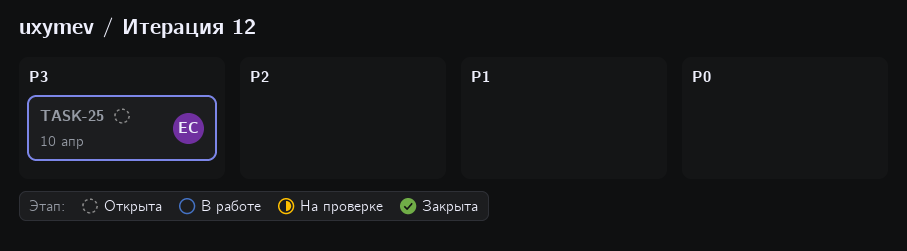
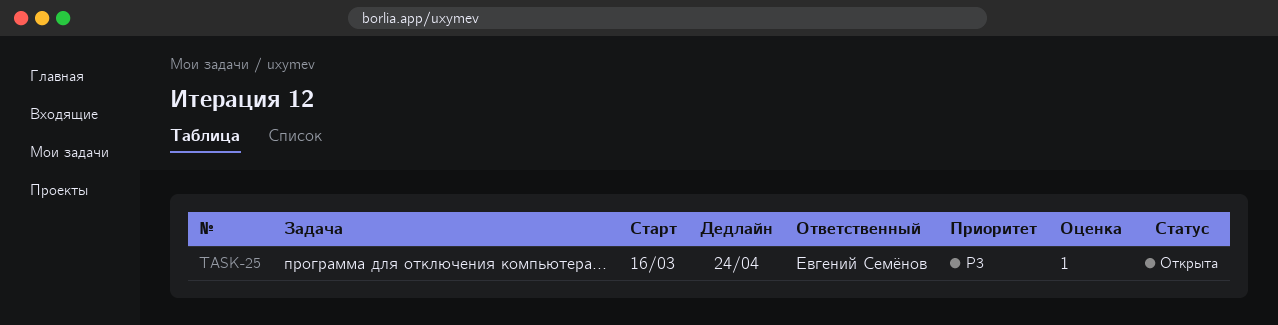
TASK-25, due: Apr 10 -> Apr 24

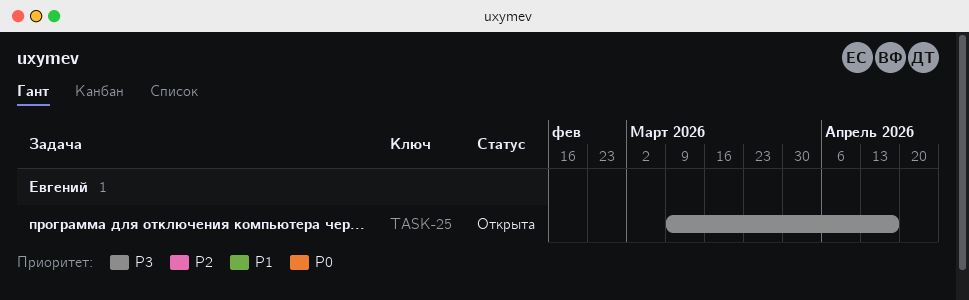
TASK-25, start: Mar 16 -> Mar 9
TASK-25, due: Apr 24 -> Apr 17

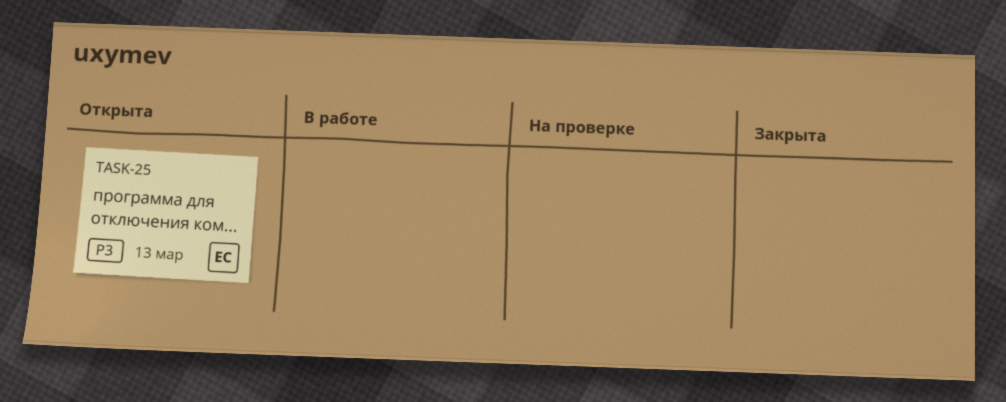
TASK-25, due: Apr 17 -> Mar 13

